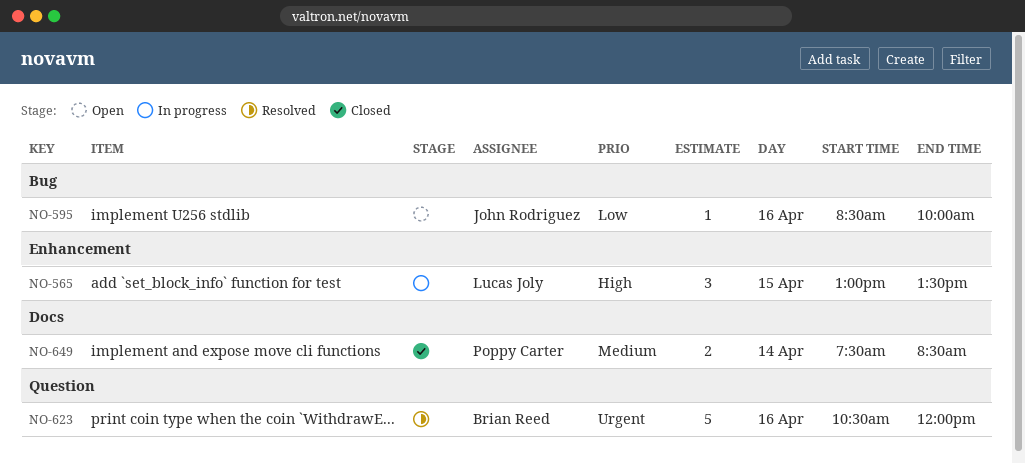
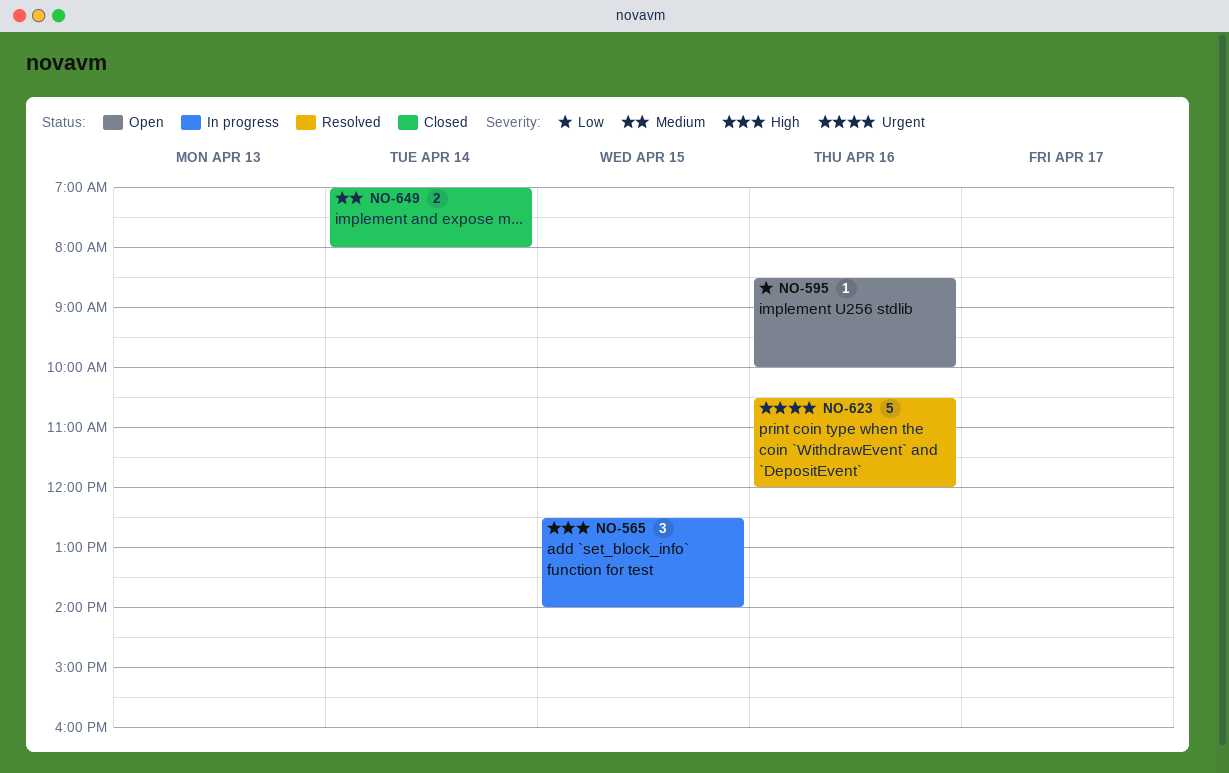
NO-565, begins: 13:00 -> 12:30
NO-565, ends: 13:30 -> 14:00
NO-649, begins: 07:30 -> 07:00
NO-649, ends: 08:30 -> 08:00

